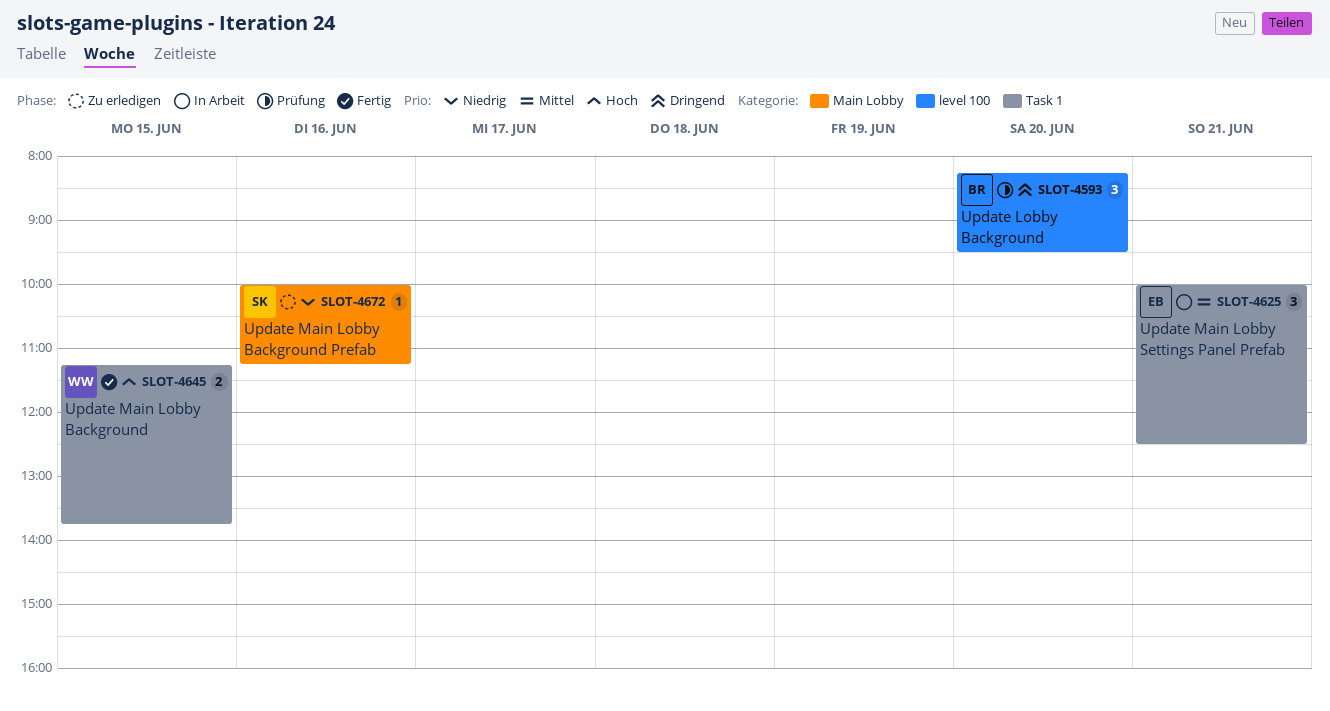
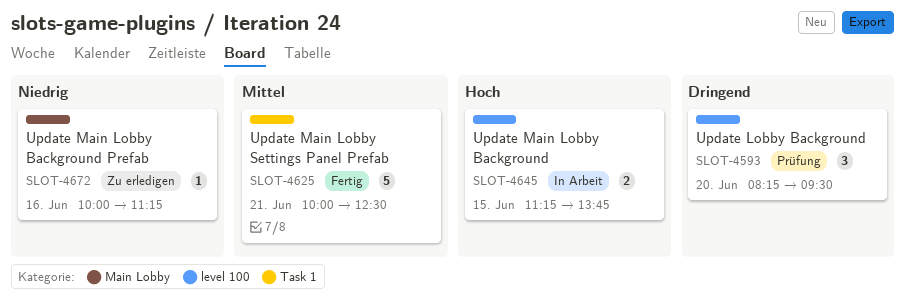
SLOT-4625, status: In Arbeit -> Fertig
SLOT-4625, estimate: 3 -> 5
SLOT-4645, status: Fertig -> In Arbeit
SLOT-4645, label: Task 1 -> level 100

